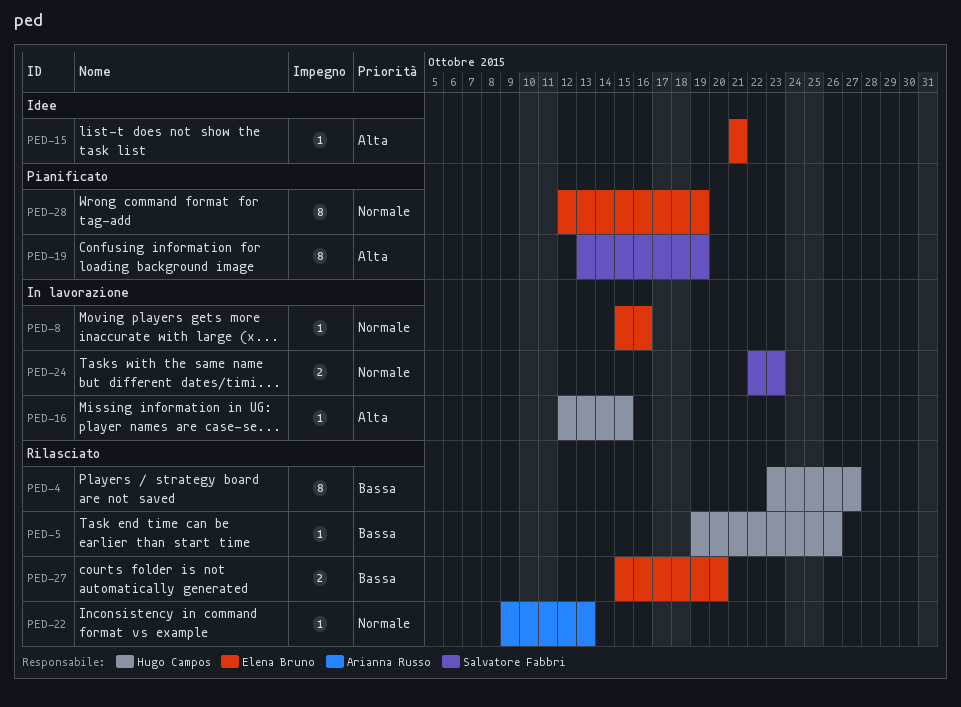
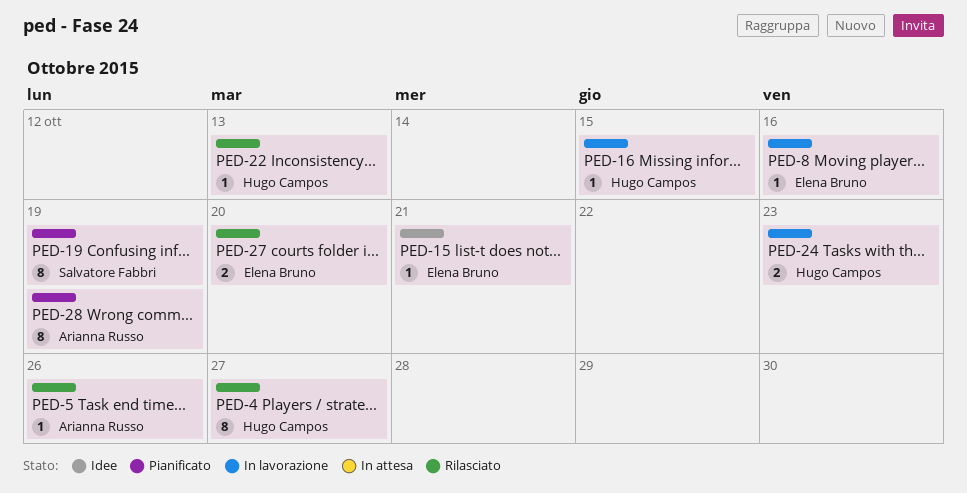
PED-5, owner: Hugo Campos -> Arianna Russo
PED-22, owner: Arianna Russo -> Hugo Campos
PED-24, owner: Salvatore Fabbri -> Hugo Campos
PED-28, owner: Elena Bruno -> Arianna Russo

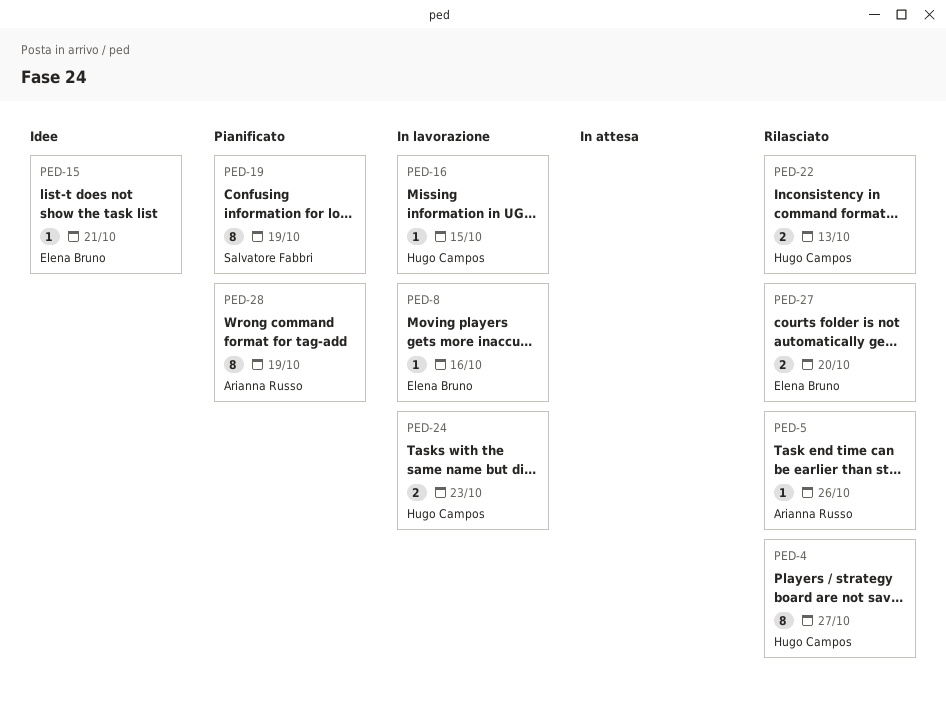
PED-22, estimate: 1 -> 2

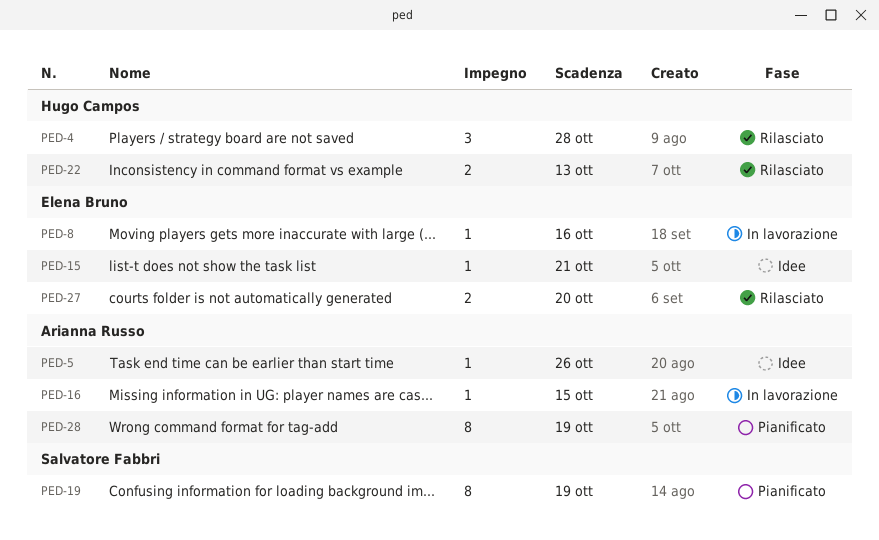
PED-4, estimate: 8 -> 3
PED-4, due: Oct 27 -> Oct 28
PED-5, status: Rilasciato -> Idee
PED-16, owner: Hugo Campos -> Arianna Russo
PED-24: present -> none

